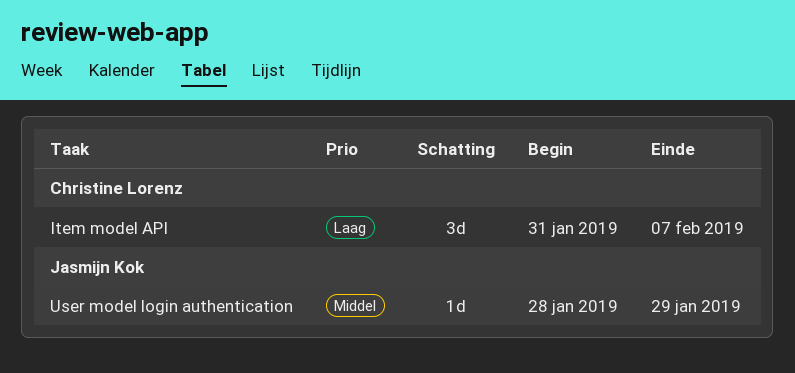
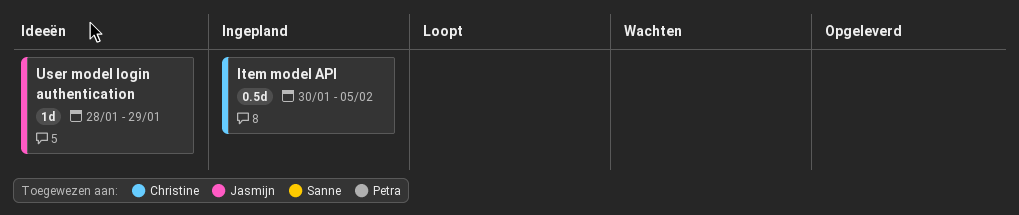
Item model API, estimate: 3d -> 0.5d
Item model API, start: Jan 31 -> Jan 30
Item model API, due: Feb 7 -> Feb 5

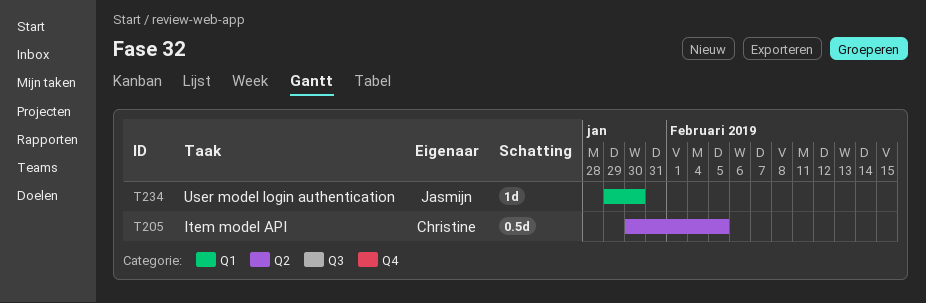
User model login authentication, start: Jan 28 -> Jan 29
User model login authentication, due: Jan 29 -> Jan 30

